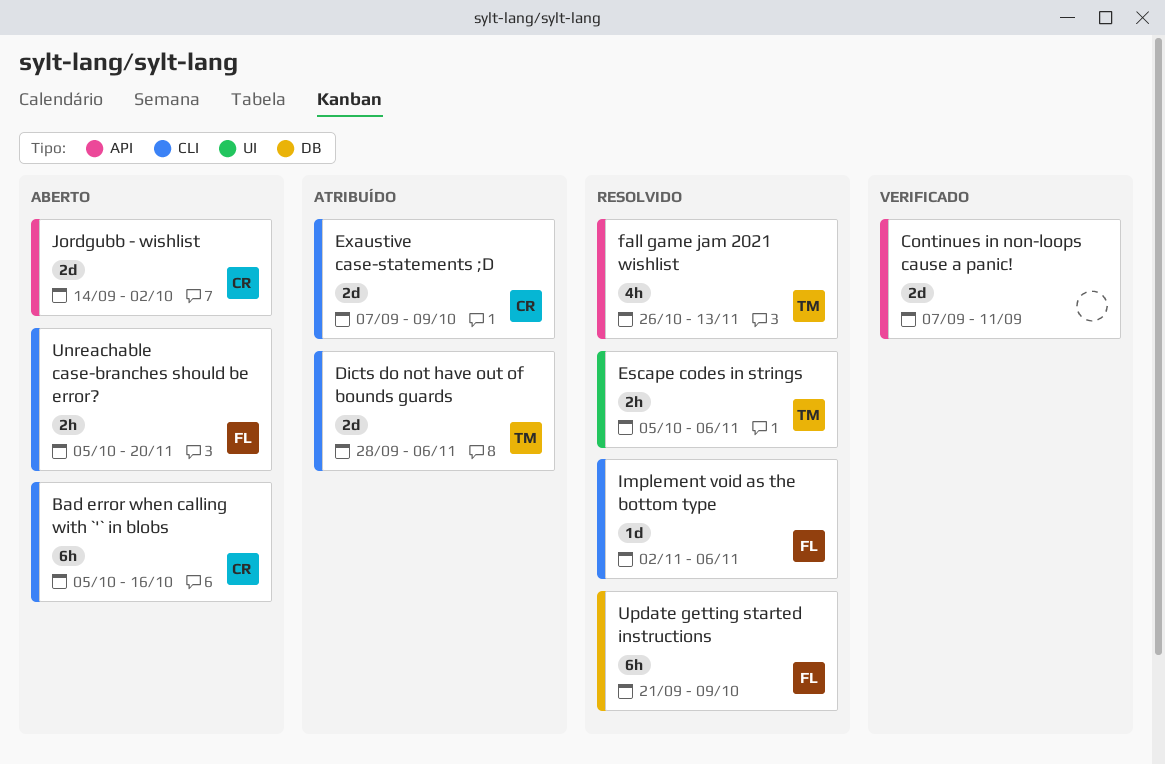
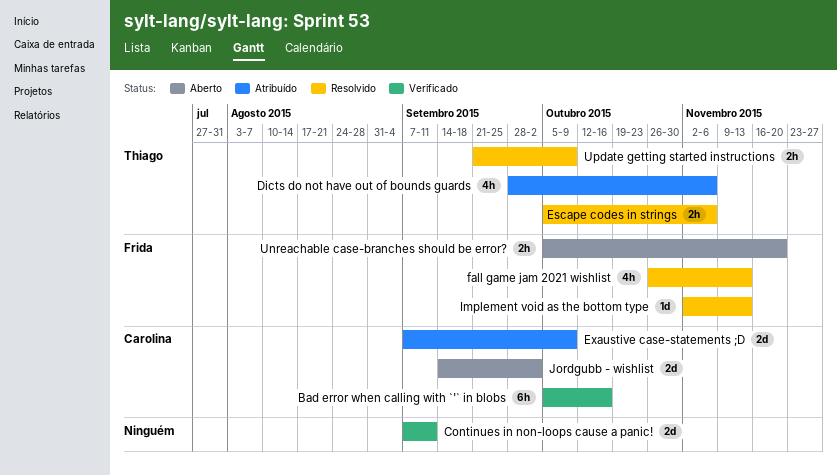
Bad error when calling with `'` in blobs, status: Aberto -> Verificado
Dicts do not have out of bounds guards, estimate: 2d -> 4h
fall game jam 2021 wishlist, owner: Thiago -> Frida
Implement void as the bottom type, due: Nov 6 -> Nov 13
Update getting started instructions, owner: Frida -> Thiago
Update getting started instructions, estimate: 6h -> 2h

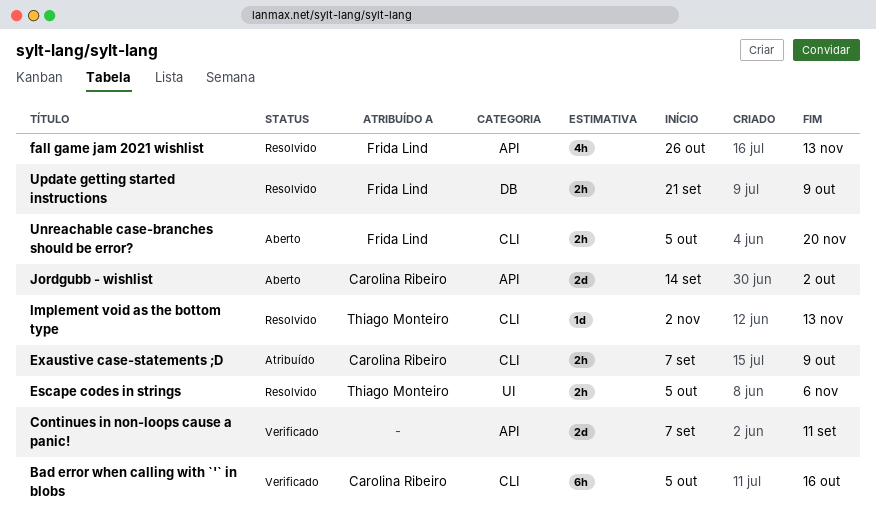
Dicts do not have out of bounds guards: present -> none
Exaustive case-statements ;D, estimate: 2d -> 2h
Implement void as the bottom type, owner: Frida Lind -> Thiago Monteiro
Update getting started instructions, owner: Thiago Monteiro -> Frida Lind

